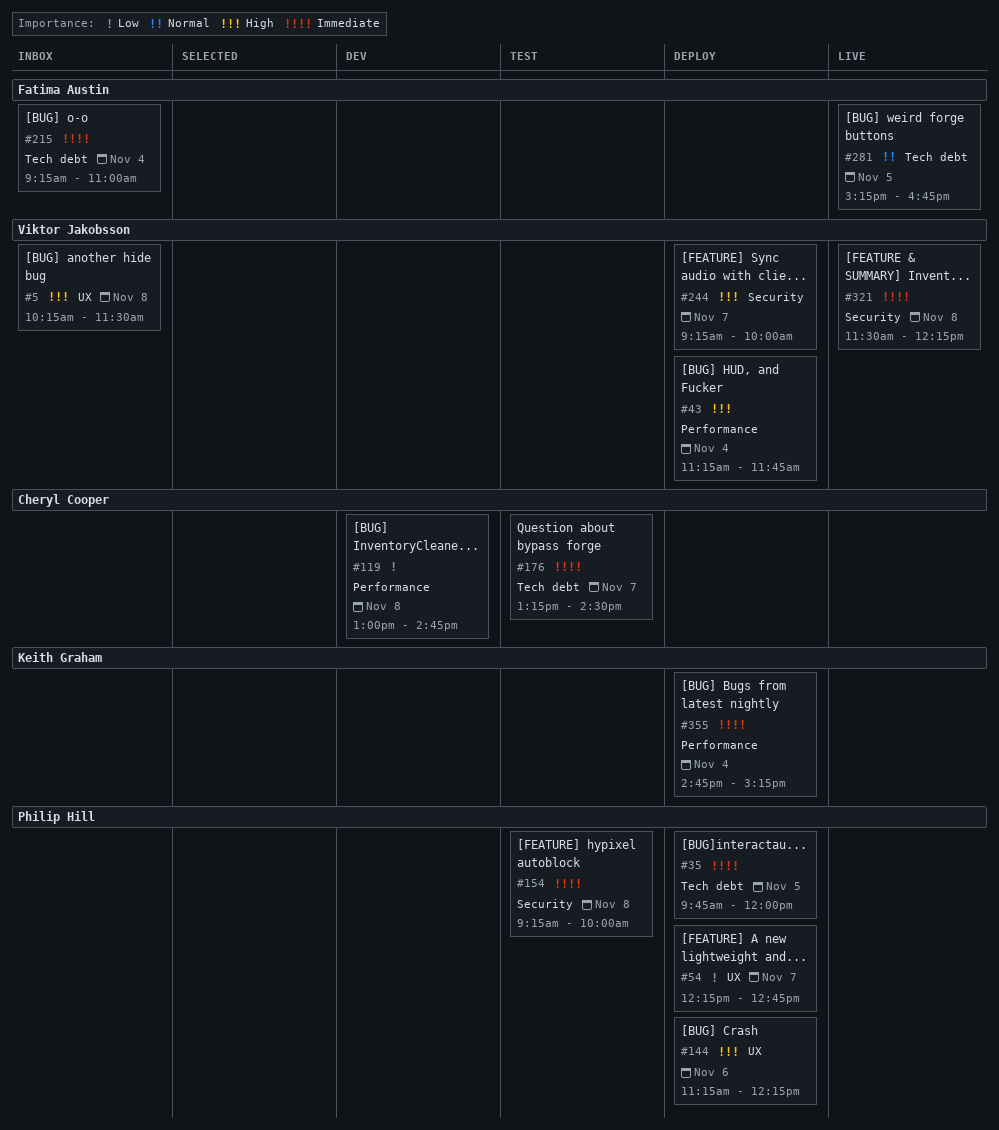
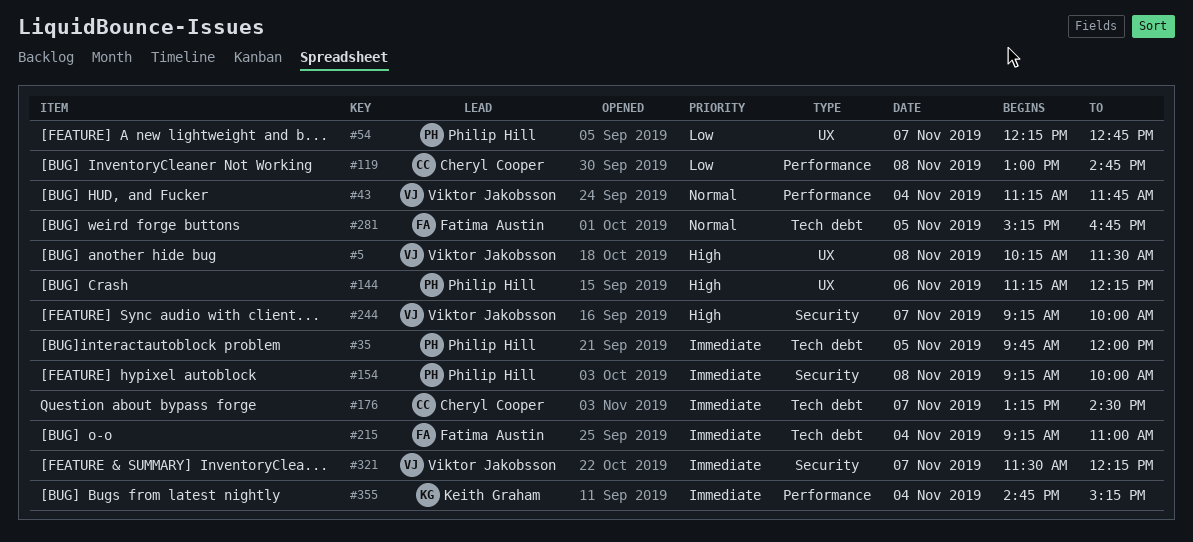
#43, priority: High -> Normal
#321, day: Nov 8 -> Nov 7

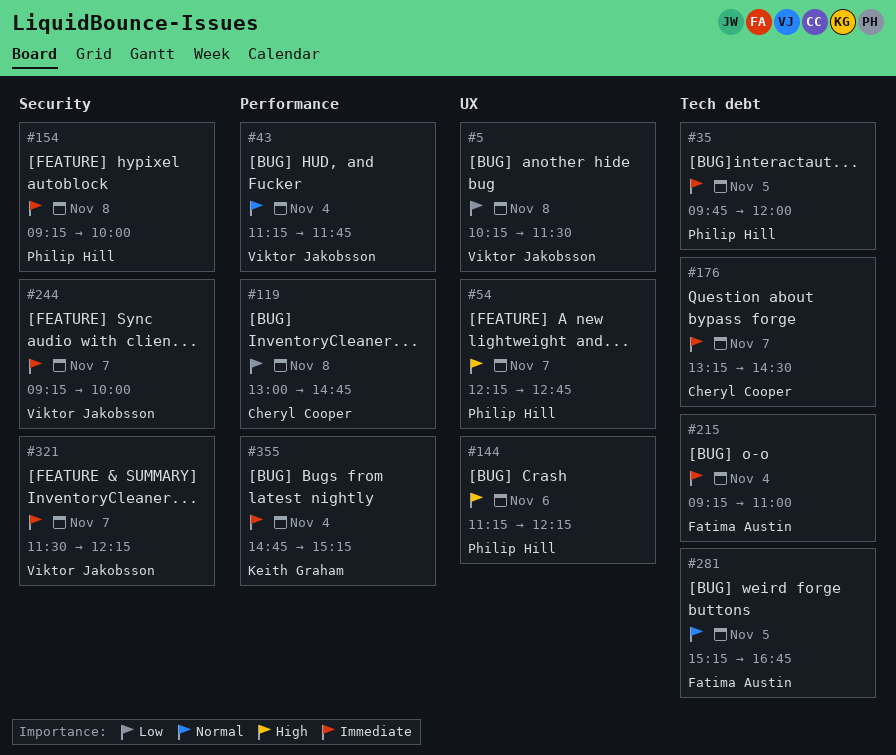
#5, priority: High -> Low
#54, priority: Low -> High
#244, priority: High -> Immediate

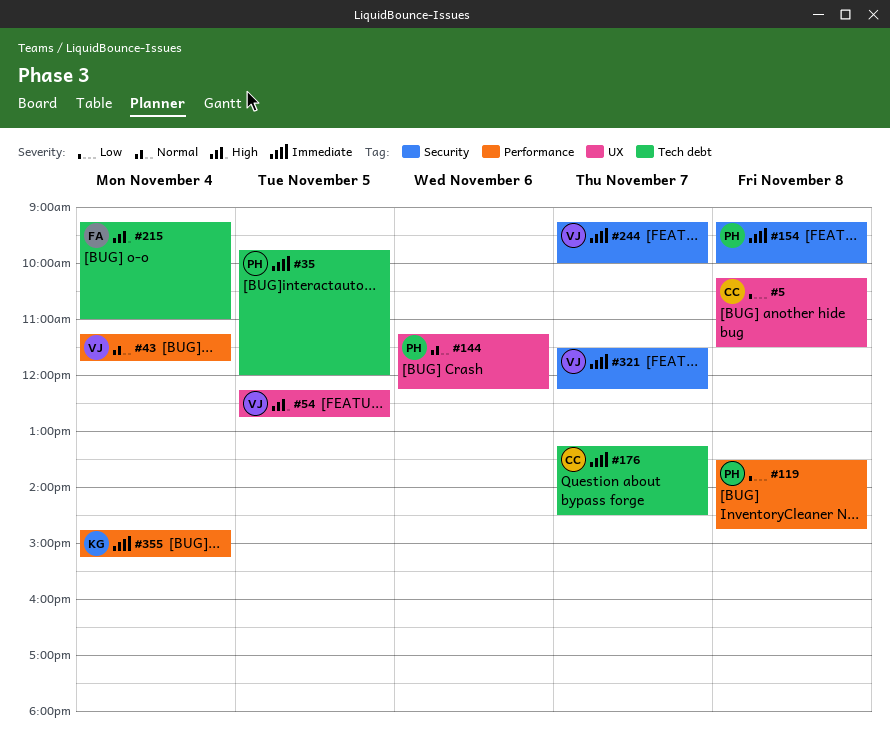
#5, owner: Viktor Jakobsson -> Cheryl Cooper
#54, owner: Philip Hill -> Viktor Jakobsson
#54, day: Nov 7 -> Nov 5
#119, owner: Cheryl Cooper -> Philip Hill
#119, begins: 13:00 -> 13:30
#144, priority: High -> Normal
#215, priority: Immediate -> High
#281: present -> none

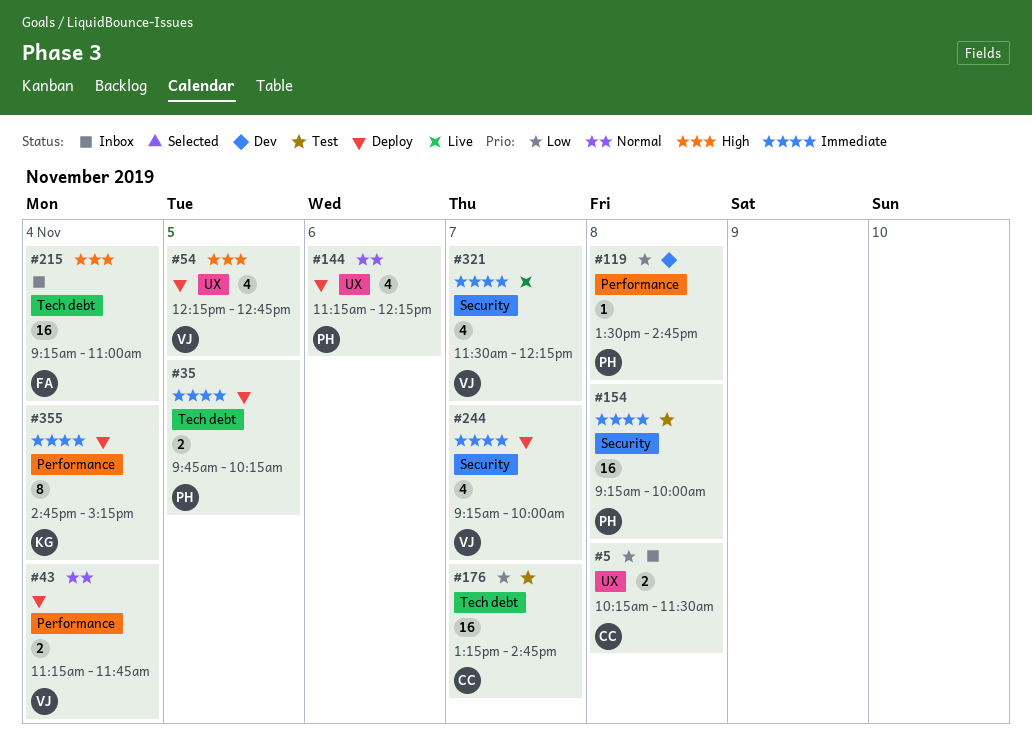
#35, ends: 12:00 -> 10:15
#176, priority: Immediate -> Low
#176, ends: 14:30 -> 14:45

